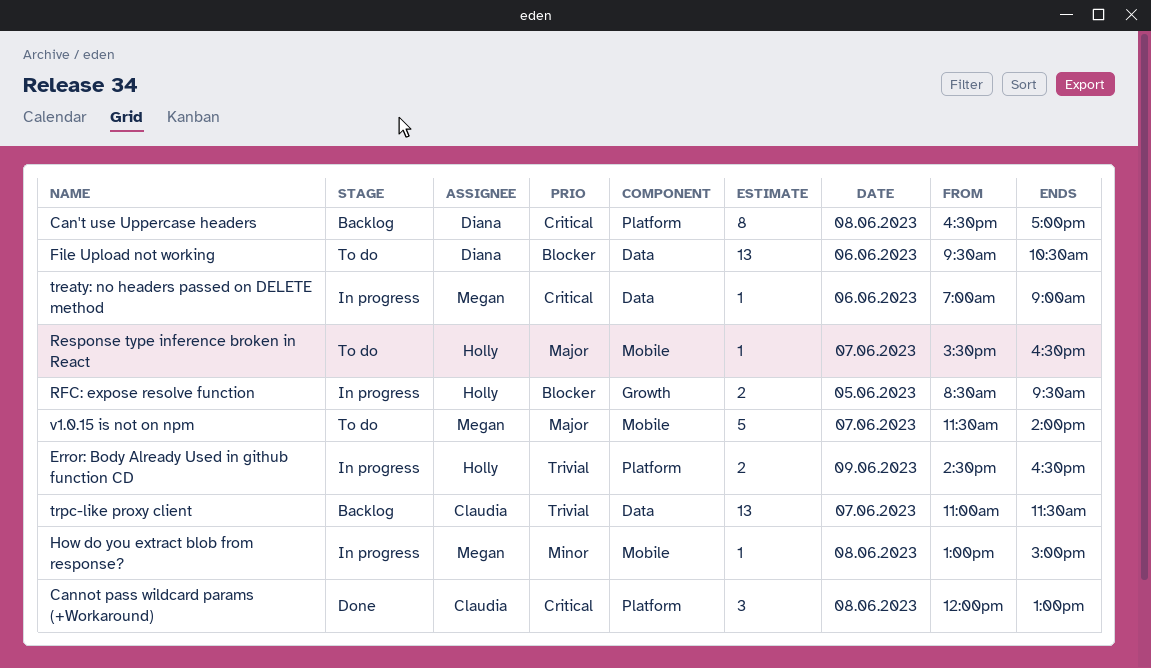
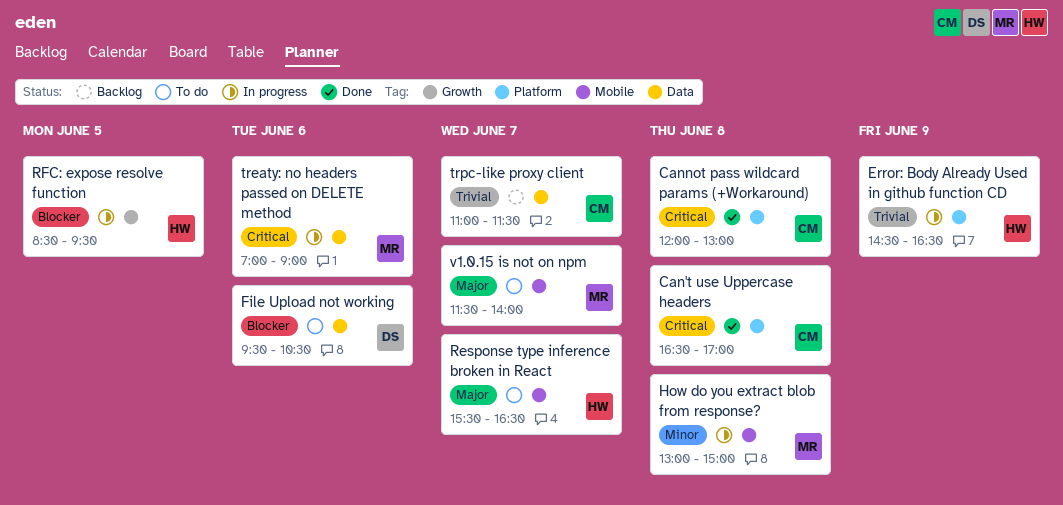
Can't use Uppercase headers, status: Backlog -> Done
Can't use Uppercase headers, owner: Diana -> Claudia

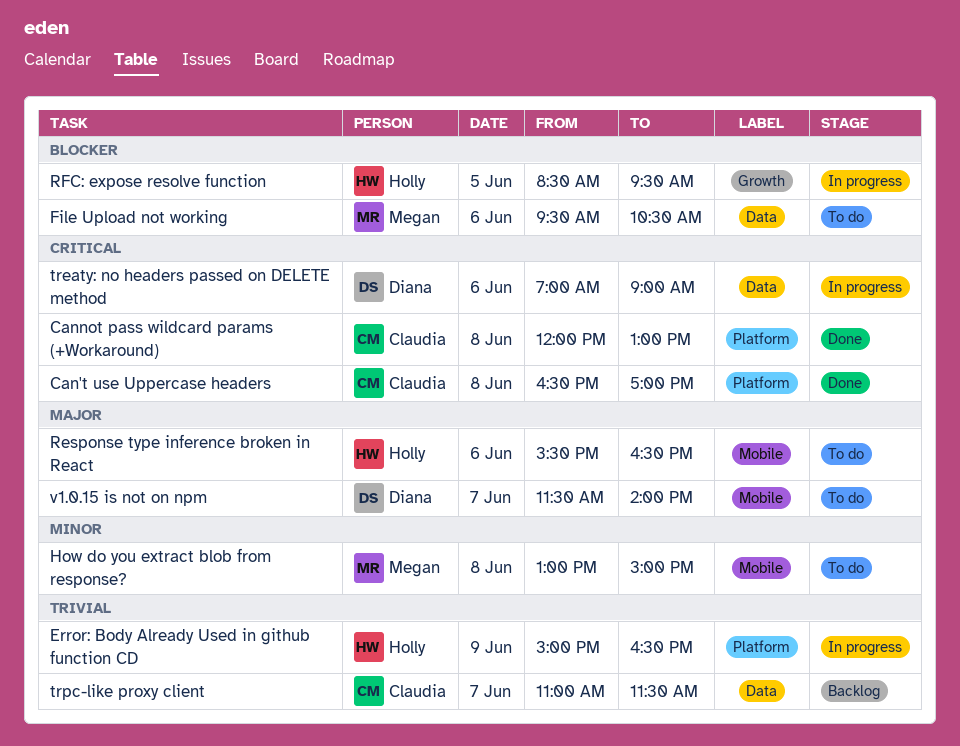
Error: Body Already Used in github function CD, begins: 14:30 -> 15:00
File Upload not working, owner: Diana -> Megan
How do you extract blob from response?, status: In progress -> To do
Response type inference broken in React, day: Jun 7 -> Jun 6
treaty: no headers passed on DELETE method, owner: Megan -> Diana
v1.0.15 is not on npm, owner: Megan -> Diana

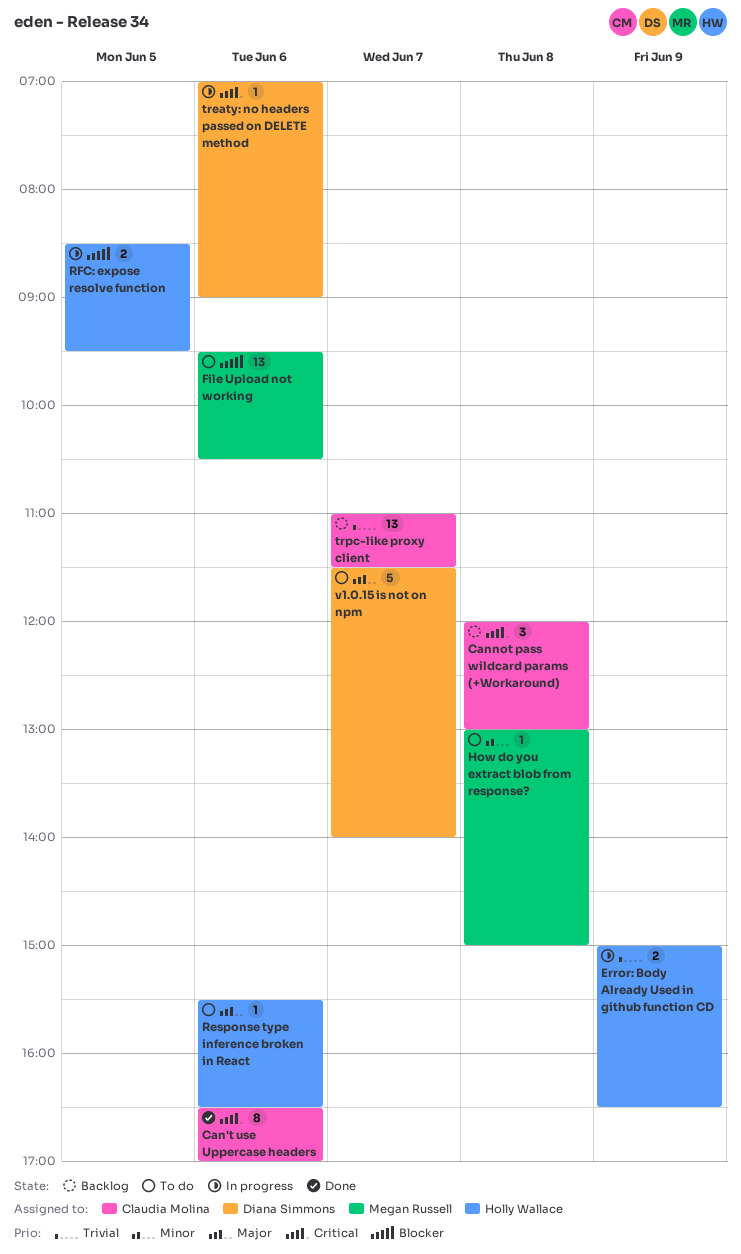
Can't use Uppercase headers, day: Jun 8 -> Jun 6
Cannot pass wildcard params (+Workaround), status: Done -> Backlog

